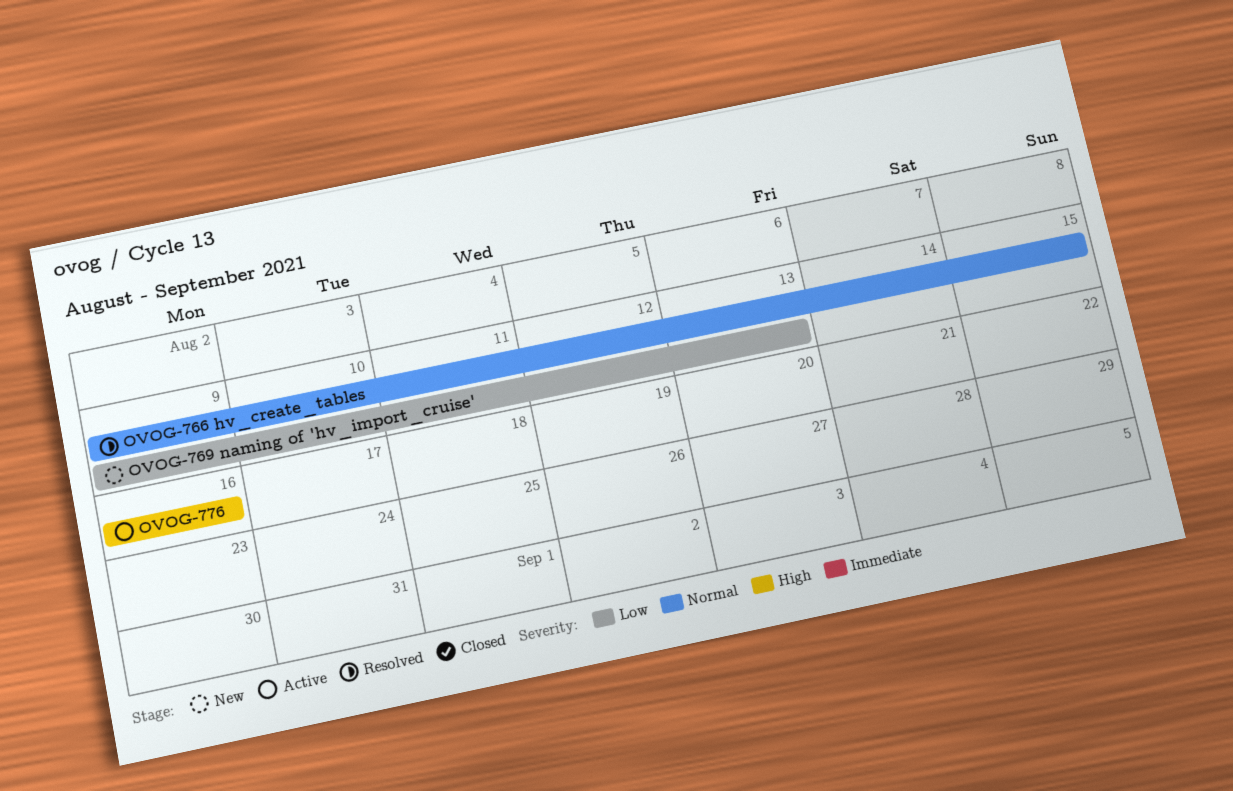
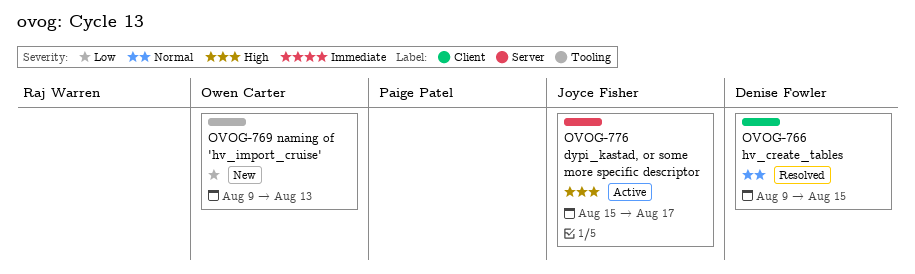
OVOG-776, start: Aug 16 -> Aug 15
OVOG-776, due: Aug 16 -> Aug 17

